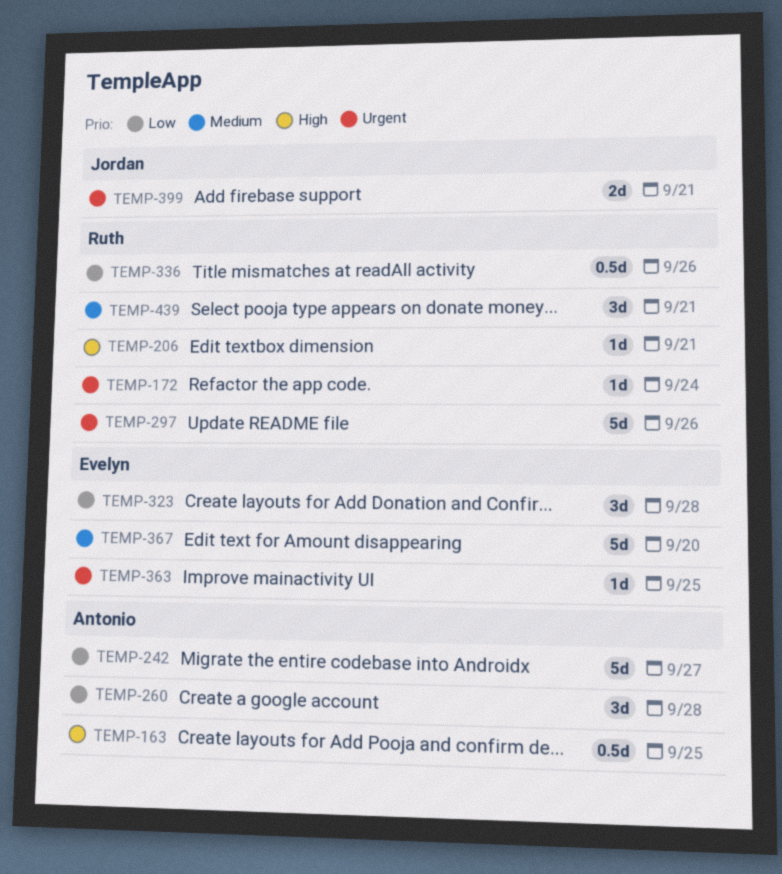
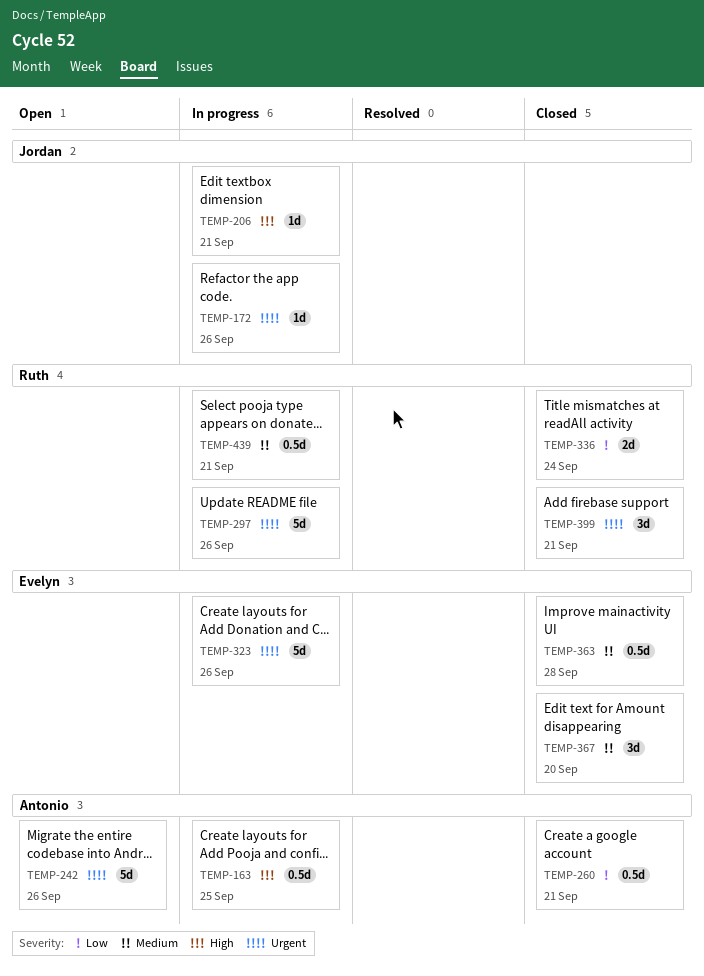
TEMP-172, owner: Ruth -> Jordan
TEMP-172, due: Sep 24 -> Sep 26
TEMP-206, owner: Ruth -> Jordan
TEMP-242, priority: Low -> Urgent
TEMP-242, due: Sep 27 -> Sep 26
TEMP-260, estimate: 3d -> 0.5d
TEMP-260, due: Sep 28 -> Sep 21
TEMP-323, priority: Low -> Urgent
TEMP-323, estimate: 3d -> 5d
TEMP-323, due: Sep 28 -> Sep 26
TEMP-336, estimate: 0.5d -> 2d
TEMP-336, due: Sep 26 -> Sep 24
TEMP-363, priority: Urgent -> Medium
TEMP-363, estimate: 1d -> 0.5d
TEMP-363, due: Sep 25 -> Sep 28
TEMP-367, estimate: 5d -> 3d
TEMP-399, owner: Jordan -> Ruth
TEMP-399, estimate: 2d -> 3d
TEMP-439, estimate: 3d -> 0.5d

